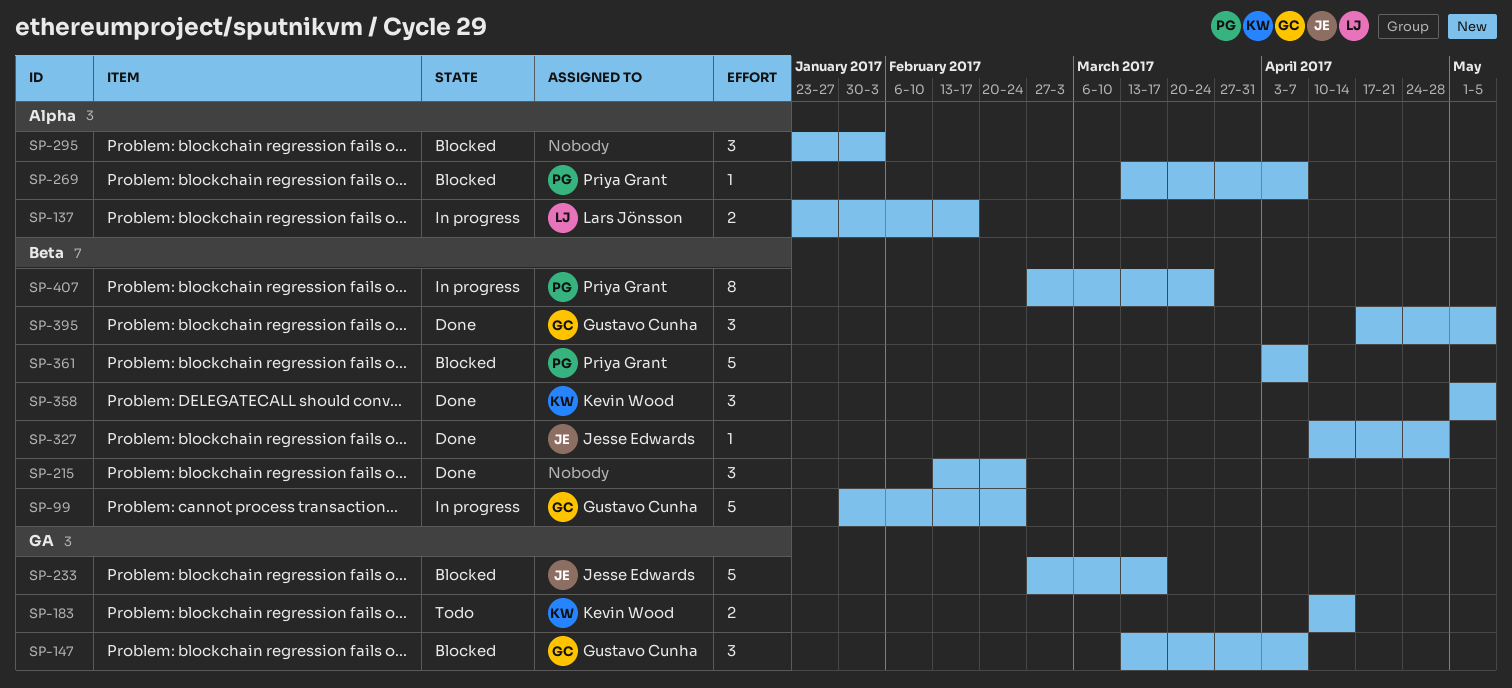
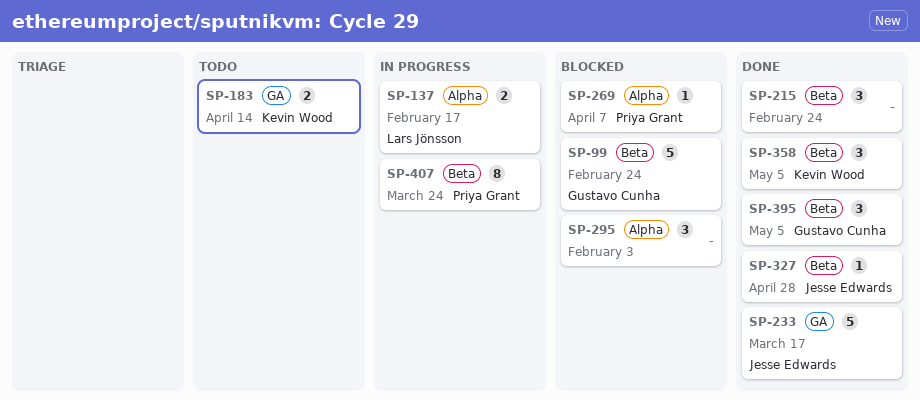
SP-99, status: In progress -> Blocked
SP-147: present -> none
SP-233, status: Blocked -> Done
SP-361: present -> none

